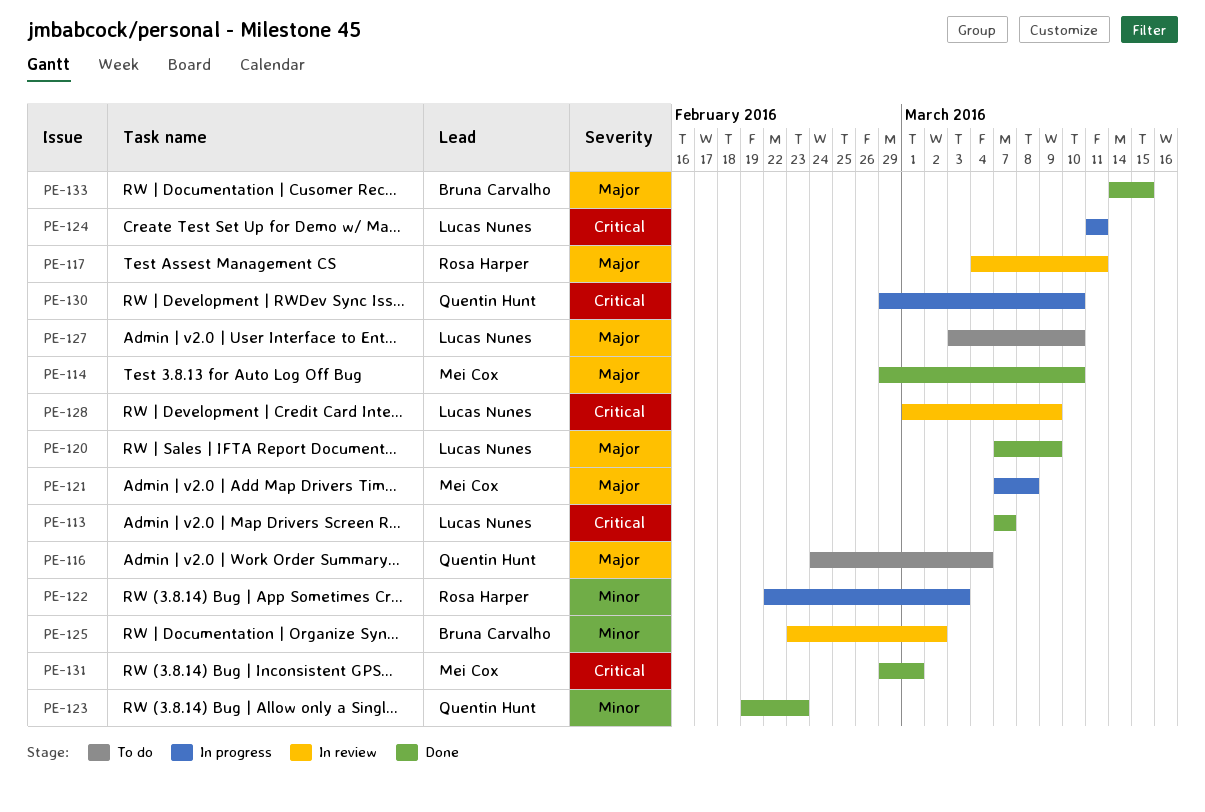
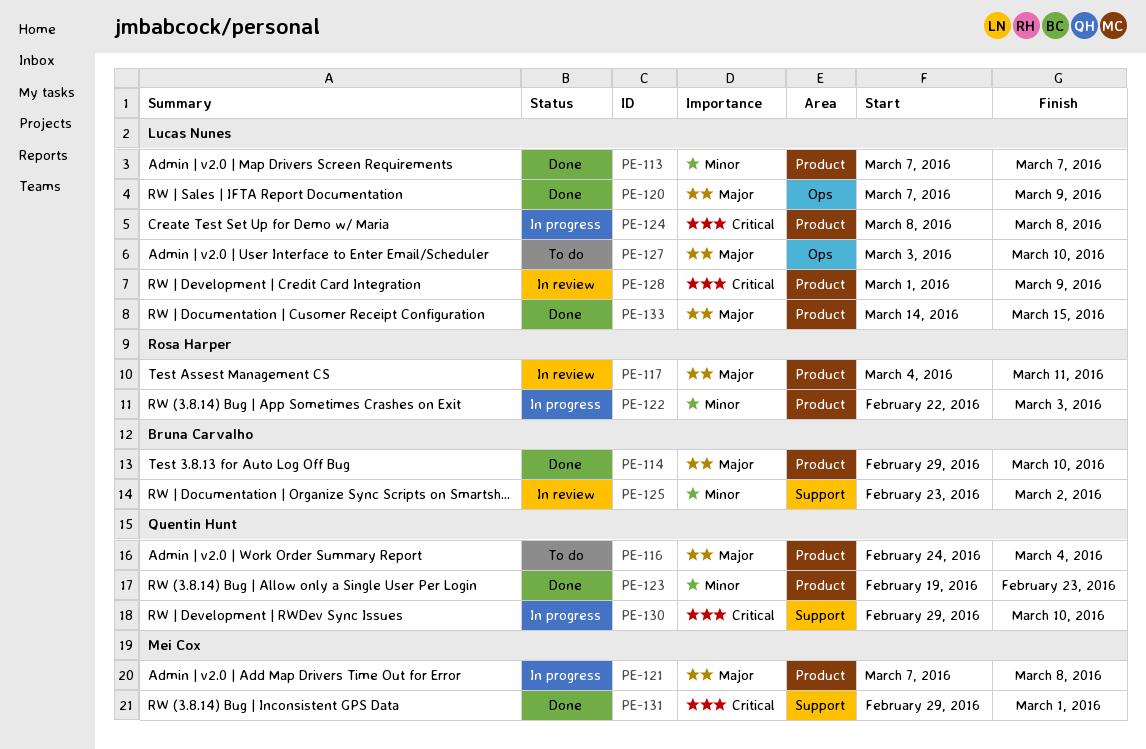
PE-113, priority: Critical -> Minor
PE-114, owner: Mei Cox -> Bruna Carvalho
PE-124, start: Mar 11 -> Mar 8
PE-124, due: Mar 11 -> Mar 8
PE-133, owner: Bruna Carvalho -> Lucas Nunes

